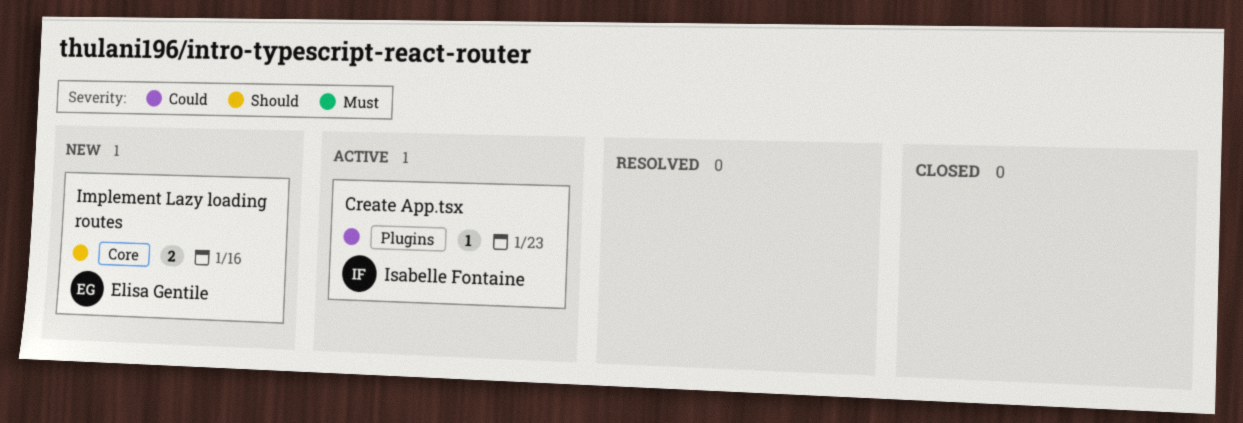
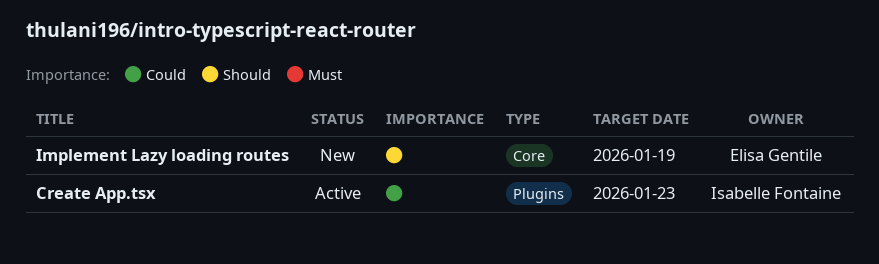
Implement Lazy loading routes, due: Jan 16 -> Jan 19

